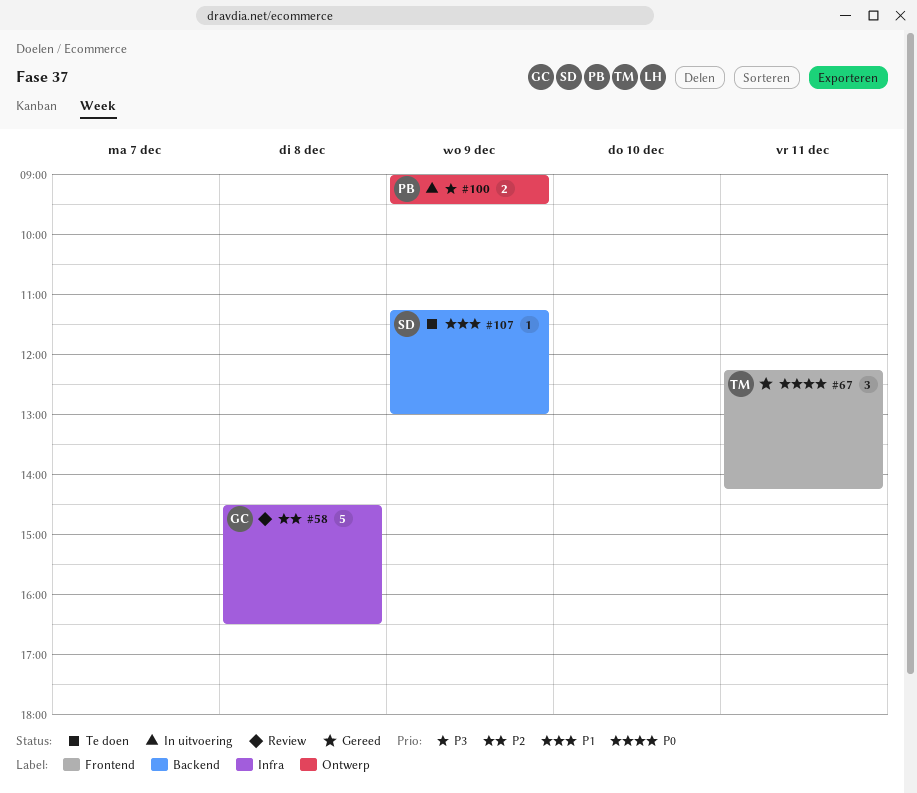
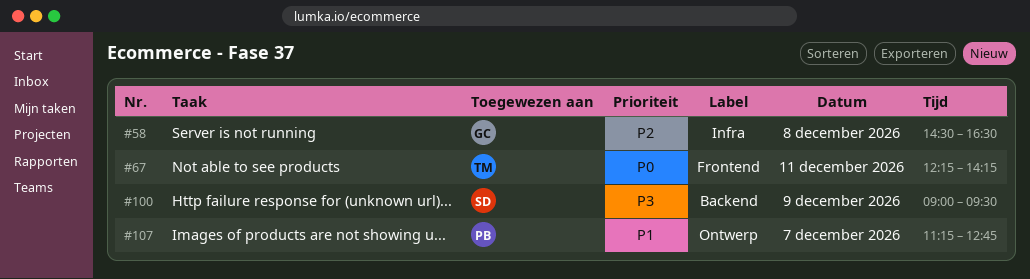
#100, owner: PB -> SD
#100, label: Ontwerp -> Backend
#107, owner: SD -> PB
#107, label: Backend -> Ontwerp
#107, day: Dec 9 -> Dec 7
#107, ends: 13:00 -> 12:45

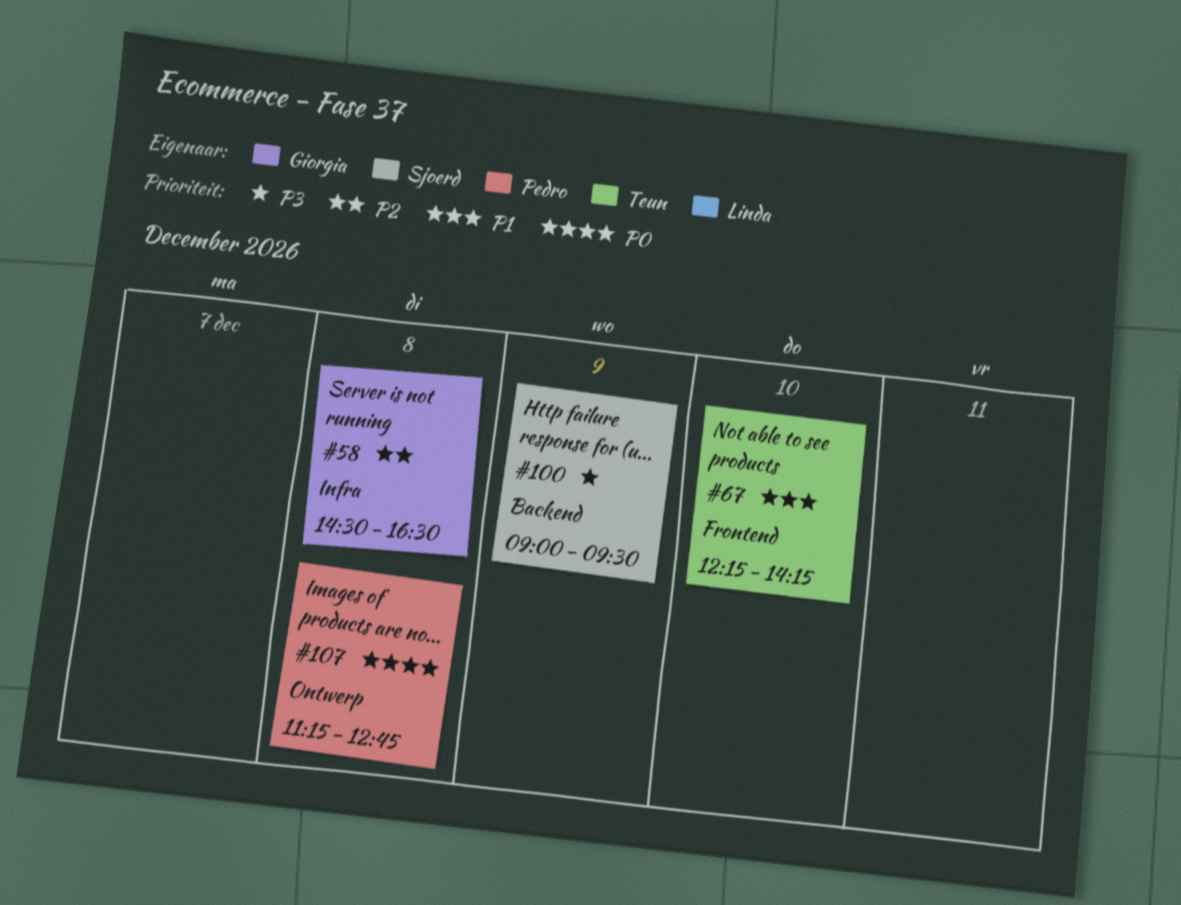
#67, priority: P0 -> P1
#67, day: Dec 11 -> Dec 10
#107, priority: P1 -> P0
#107, day: Dec 7 -> Dec 8

